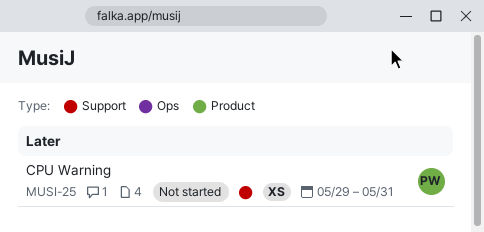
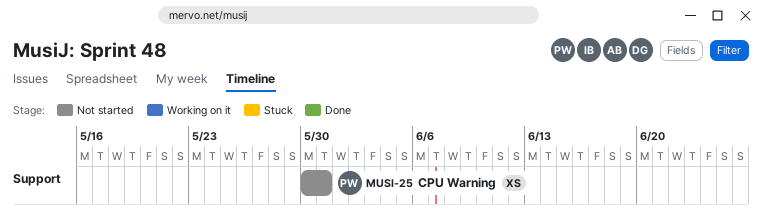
MUSI-25, start: May 29 -> May 30

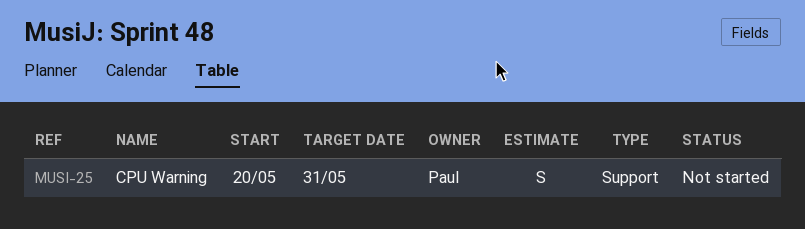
MUSI-25, estimate: XS -> S
MUSI-25, start: May 30 -> May 20

